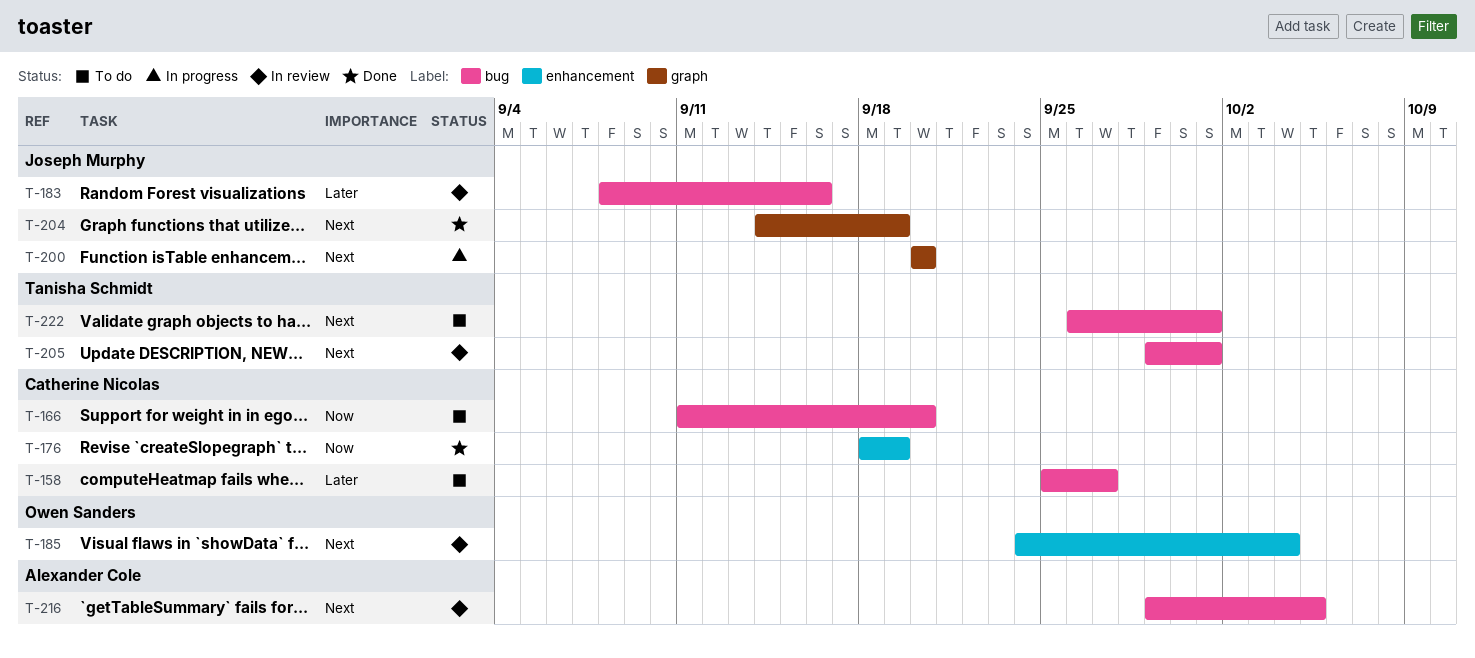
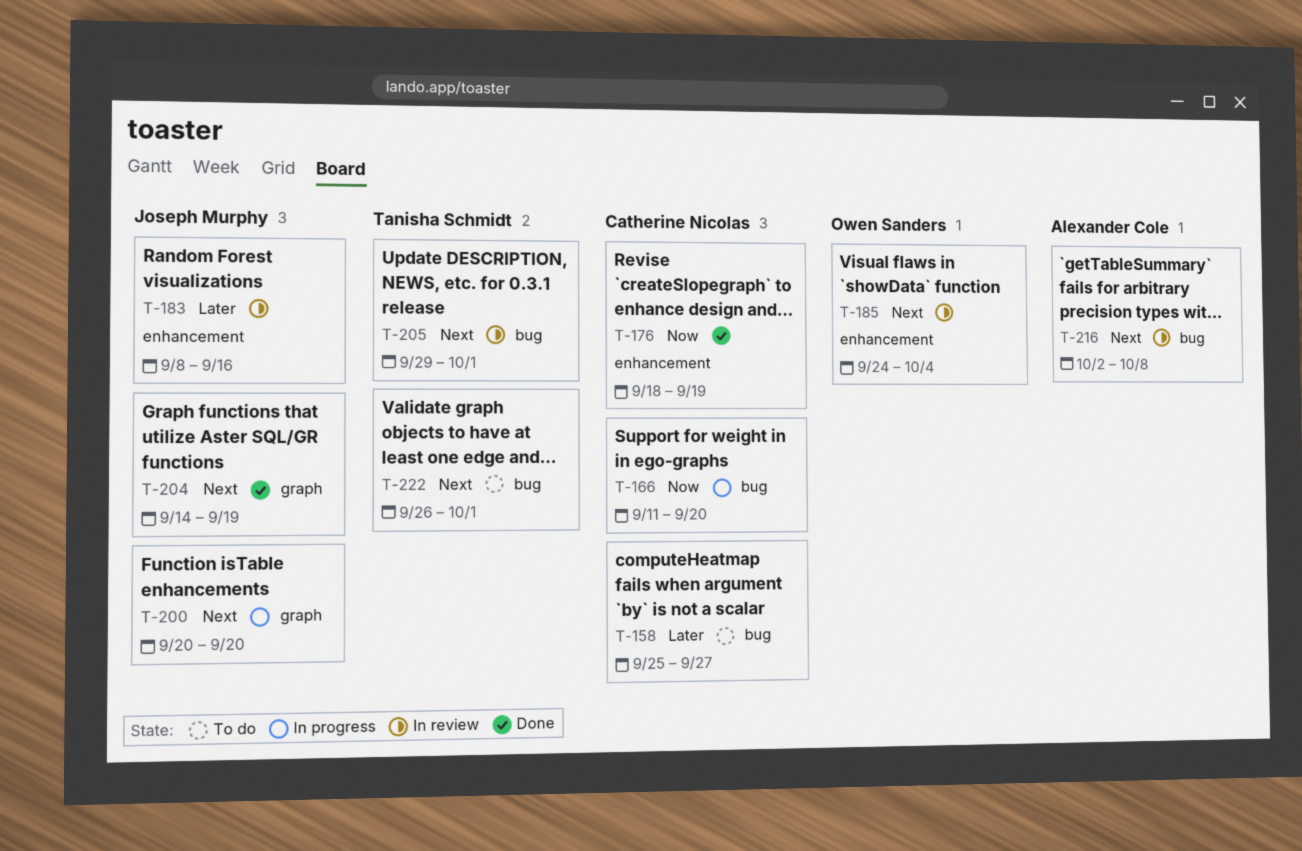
T-166, status: To do -> In progress
T-183, label: bug -> enhancement
T-216, start: Sep 29 -> Oct 2
T-216, due: Oct 5 -> Oct 8

